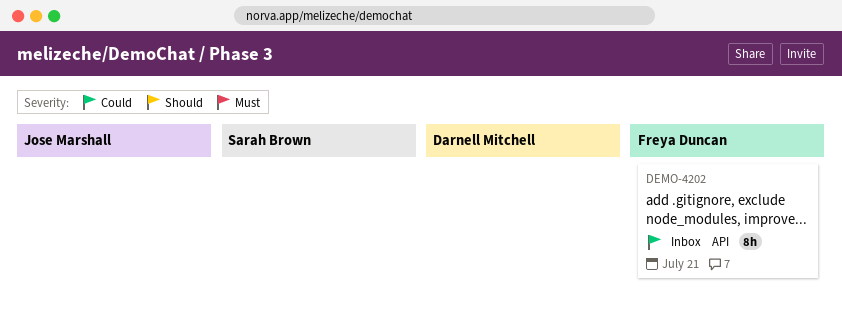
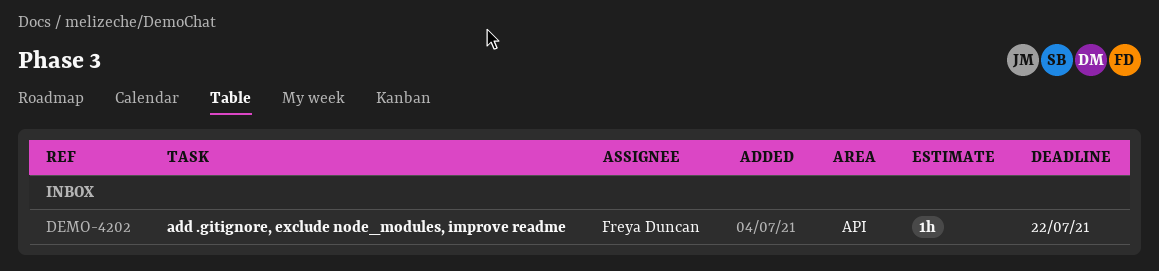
DEMO-4202, estimate: 8h -> 1h
DEMO-4202, due: Jul 21 -> Jul 22

